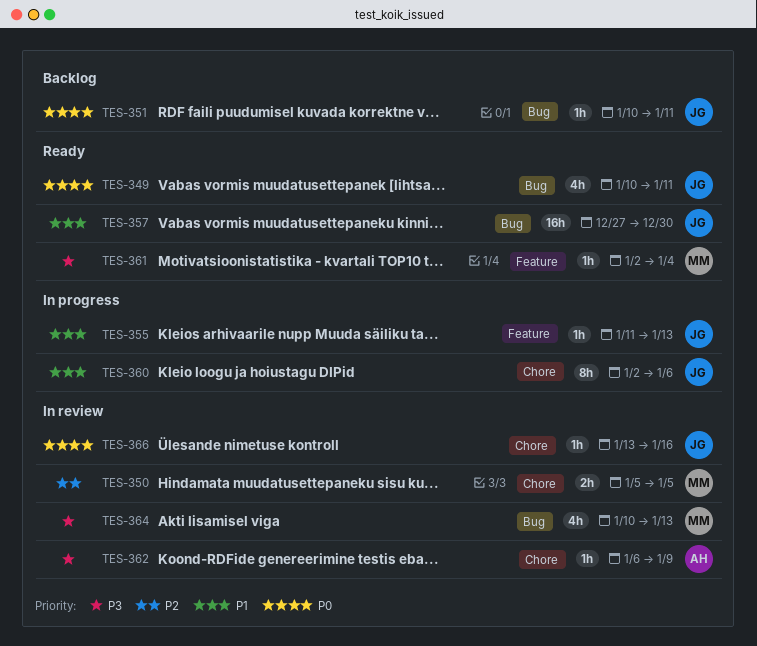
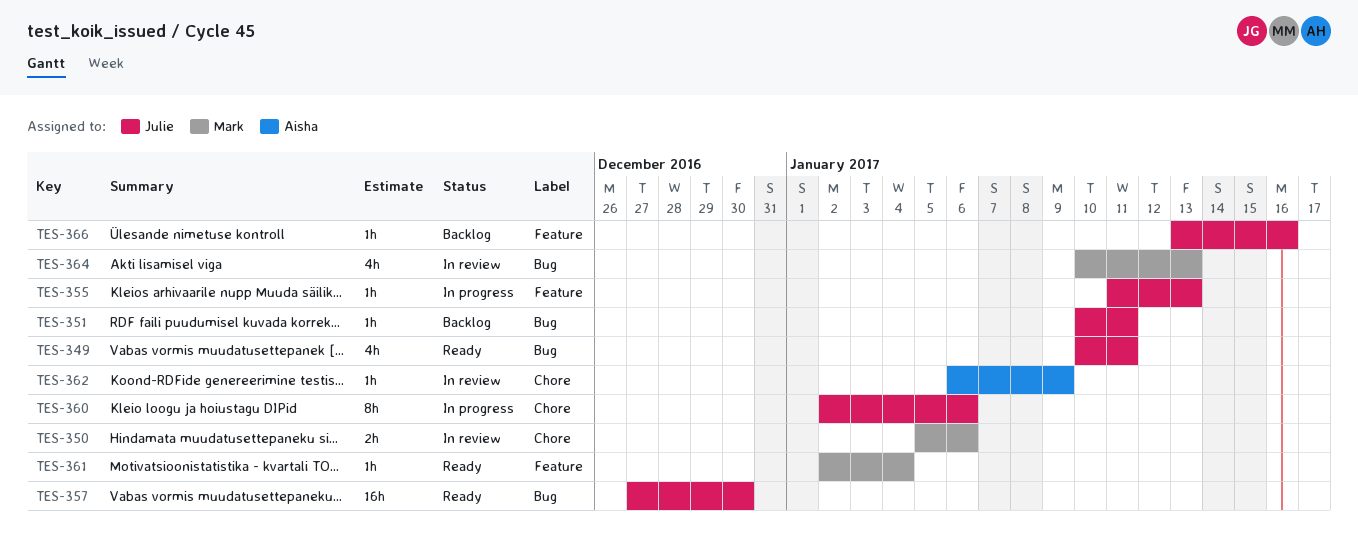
TES-350, due: Jan 5 -> Jan 6
TES-366, status: In review -> Backlog
TES-366, label: Chore -> Feature

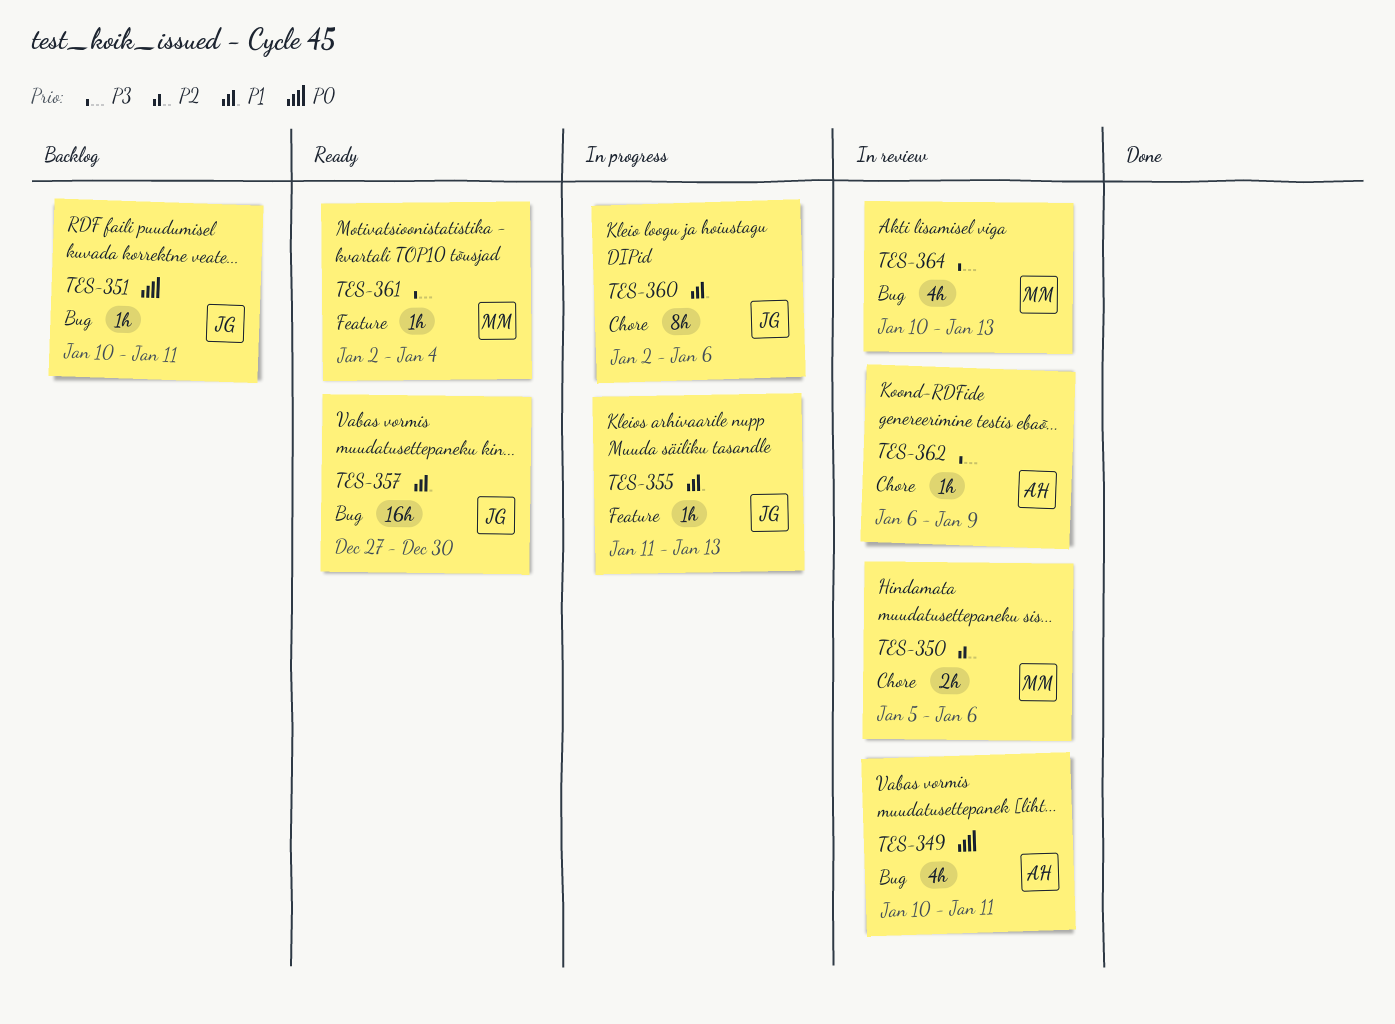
TES-349, status: Ready -> In review
TES-349, owner: Julie -> Aisha
TES-366: present -> none

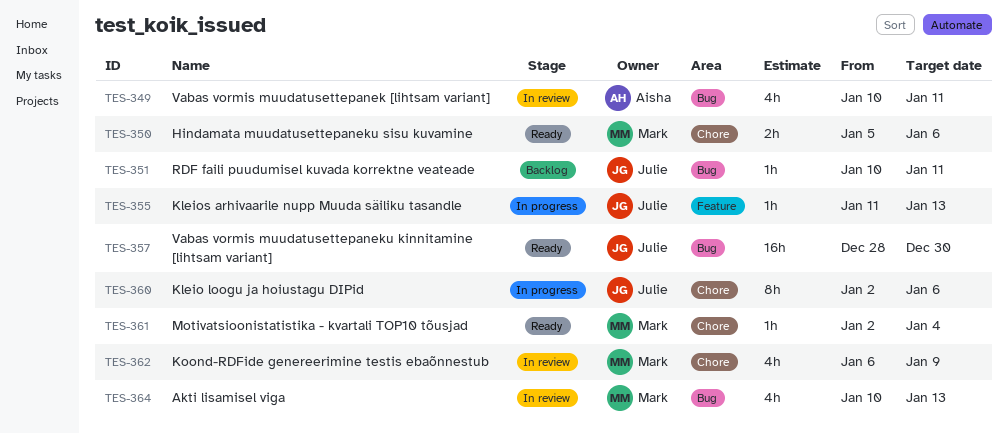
TES-350, status: In review -> Ready
TES-357, start: Dec 27 -> Dec 28
TES-361, label: Feature -> Chore
TES-362, owner: Aisha -> Mark
TES-362, estimate: 1h -> 4h

